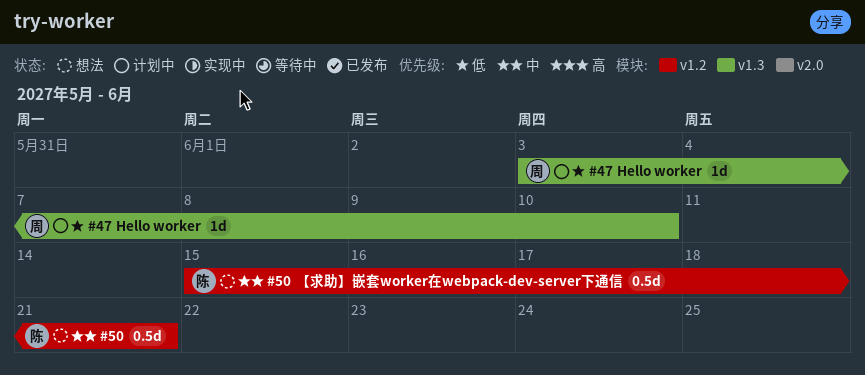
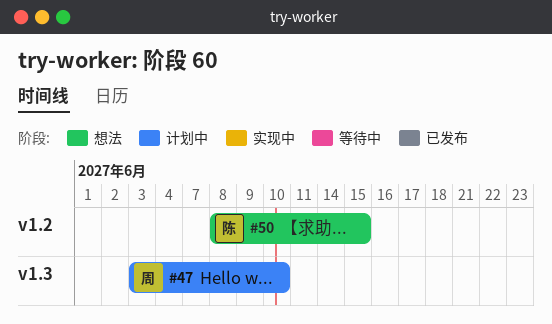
#50, start: Jun 15 -> Jun 8
#50, due: Jun 21 -> Jun 15

